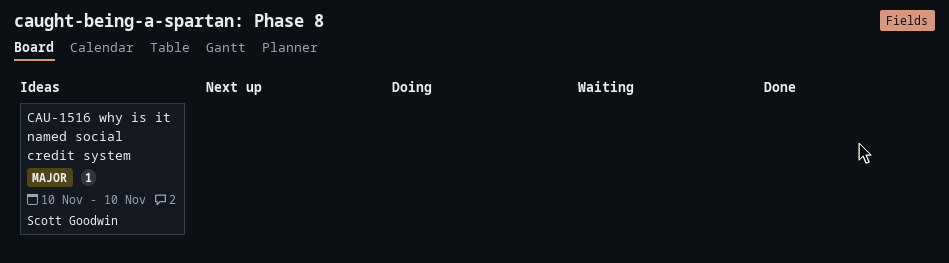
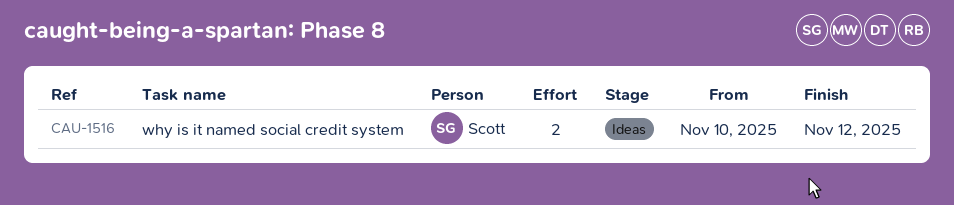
CAU-1516, estimate: 1 -> 2
CAU-1516, due: Nov 10 -> Nov 12

